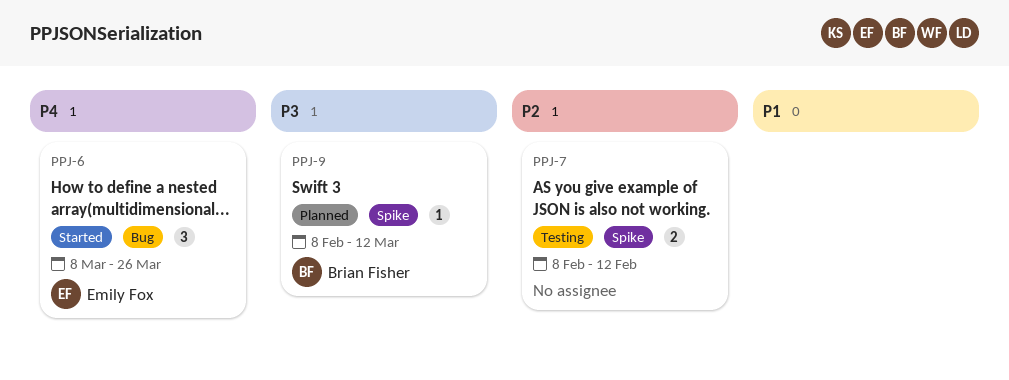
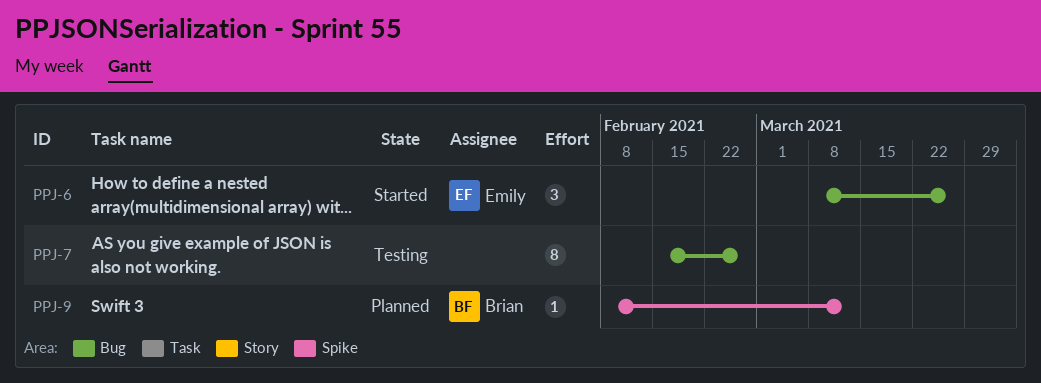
PPJ-7, label: Spike -> Bug
PPJ-7, estimate: 2 -> 8
PPJ-7, start: Feb 8 -> Feb 15
PPJ-7, due: Feb 12 -> Feb 26

